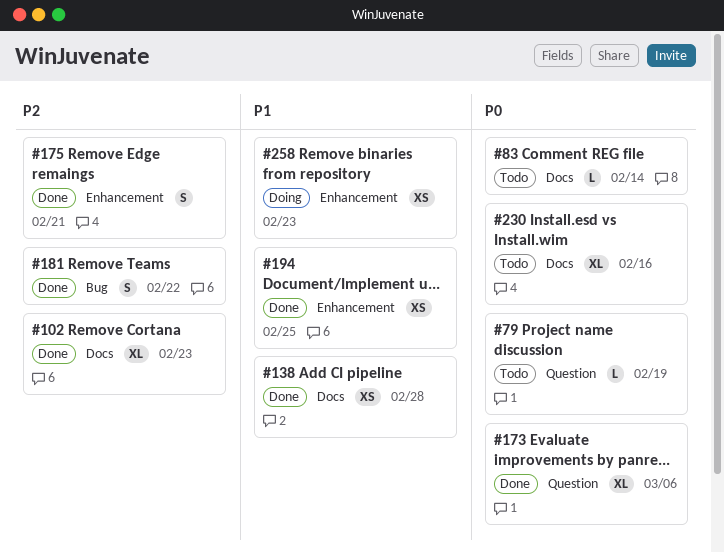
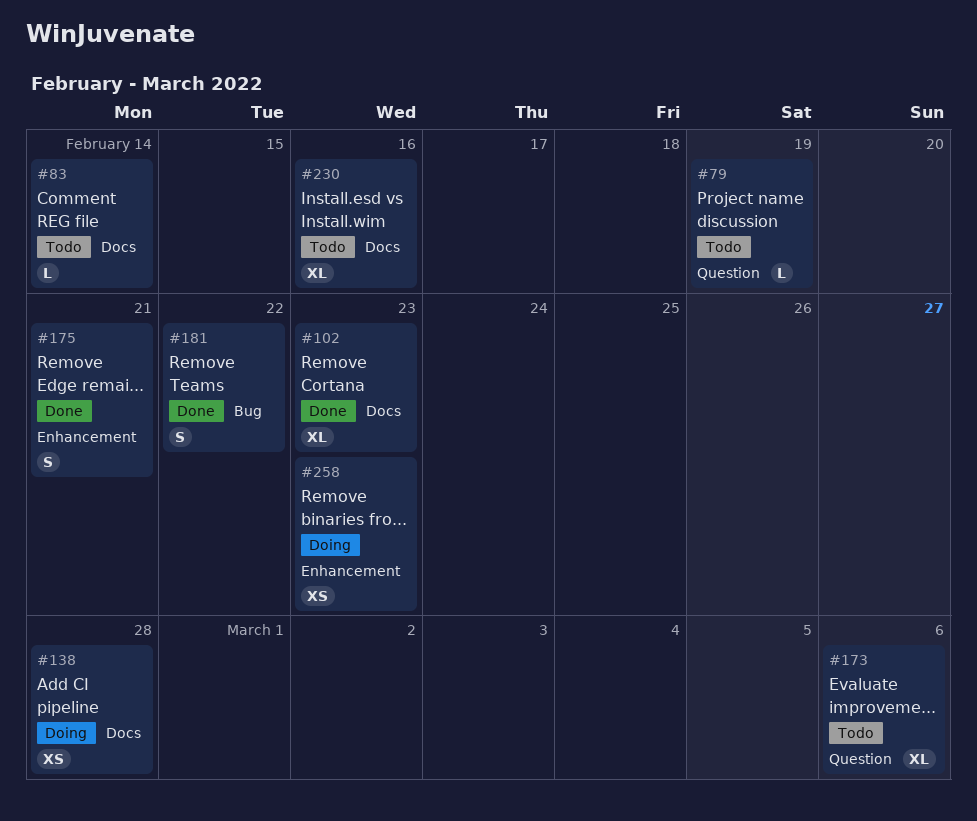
#138, status: Done -> Doing
#173, status: Done -> Todo
#194: present -> none

